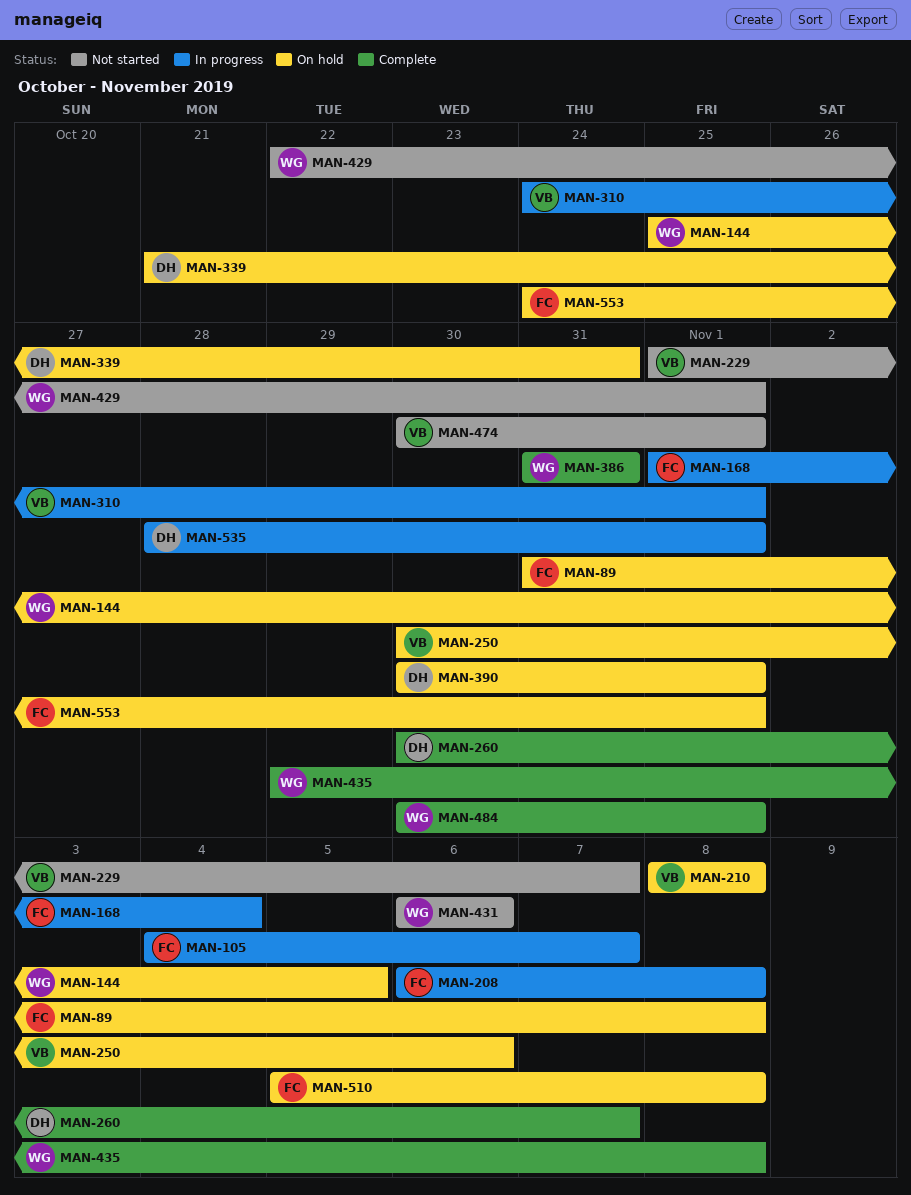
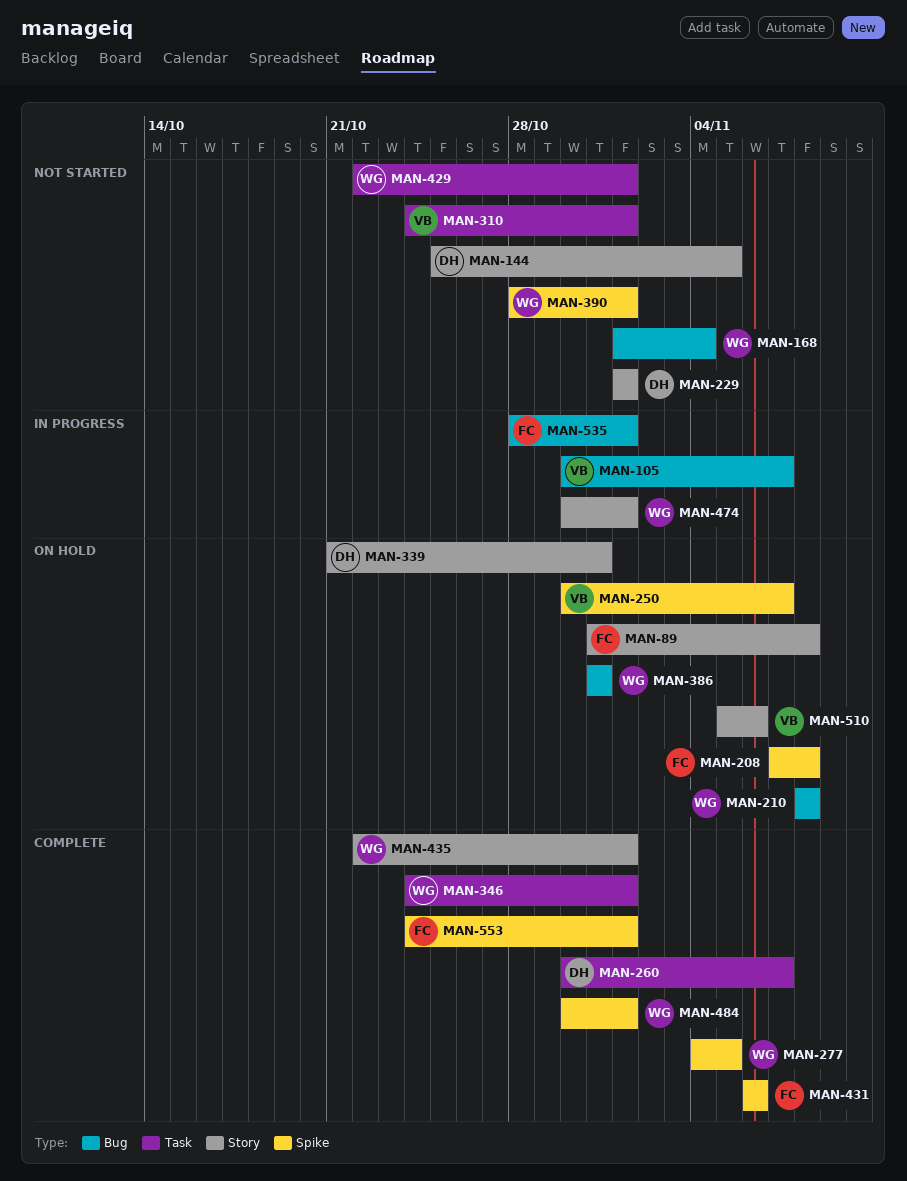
MAN-105, owner: FC -> VB
MAN-105, start: Nov 4 -> Oct 30
MAN-144, status: On hold -> Not started
MAN-144, owner: WG -> DH
MAN-168, status: In progress -> Not started
MAN-168, owner: FC -> WG
MAN-208, status: In progress -> On hold
MAN-208, start: Nov 6 -> Nov 7
MAN-210, owner: VB -> WG
MAN-229, owner: VB -> DH
MAN-229, due: Nov 7 -> Nov 1
MAN-250, due: Nov 6 -> Nov 7
MAN-277: none -> present
MAN-310, status: In progress -> Not started
MAN-346: none -> present
MAN-386, status: Complete -> On hold
MAN-390, status: On hold -> Not started
MAN-390, owner: DH -> WG
MAN-390, start: Oct 30 -> Oct 28
MAN-431, status: Not started -> Complete
MAN-431, owner: WG -> FC
MAN-435, start: Oct 29 -> Oct 22
MAN-435, due: Nov 8 -> Nov 1
MAN-474, status: Not started -> In progress
MAN-474, owner: VB -> WG
MAN-510, owner: FC -> VB
MAN-510, due: Nov 8 -> Nov 6
MAN-535, owner: DH -> FC
MAN-553, status: On hold -> Complete

